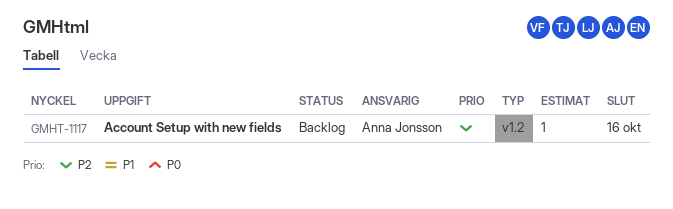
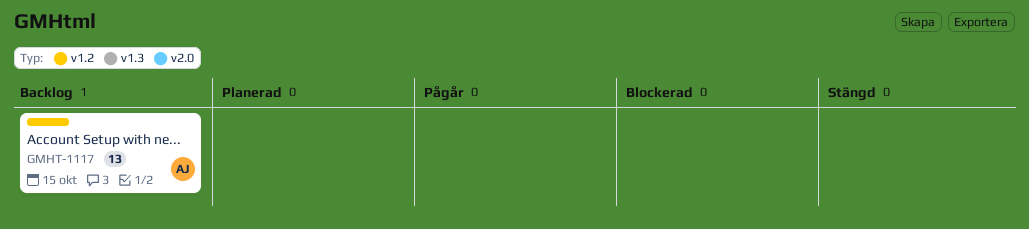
GMHT-1117, estimate: 1 -> 13
GMHT-1117, due: Oct 16 -> Oct 15

